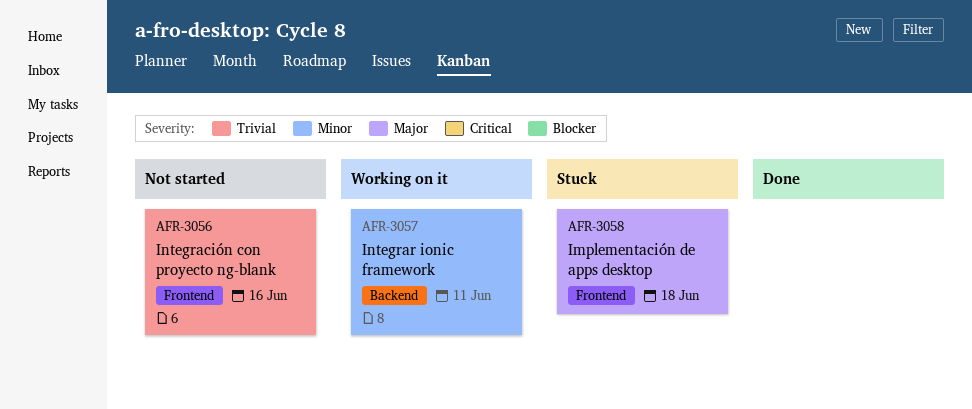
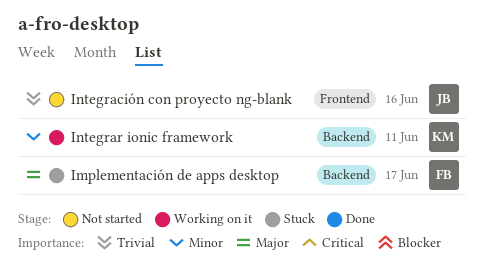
Implementación de apps desktop, label: Frontend -> Backend
Implementación de apps desktop, due: Jun 18 -> Jun 17

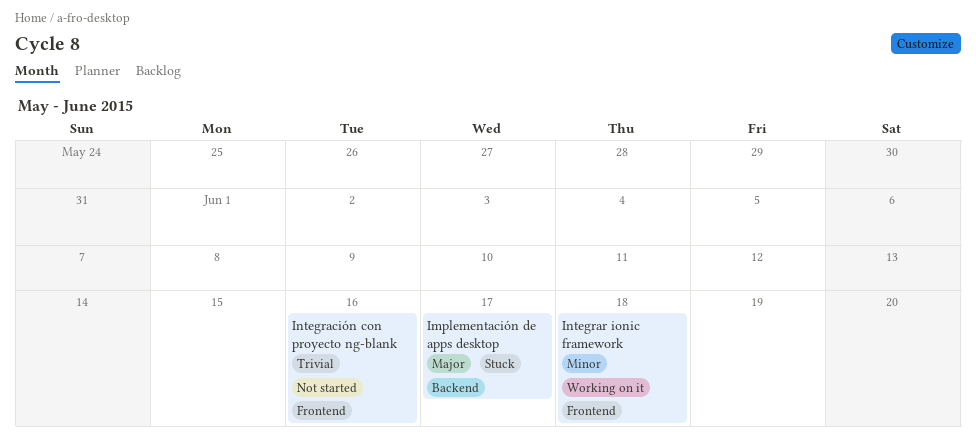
Integrar ionic framework, label: Backend -> Frontend
Integrar ionic framework, due: Jun 11 -> Jun 18

